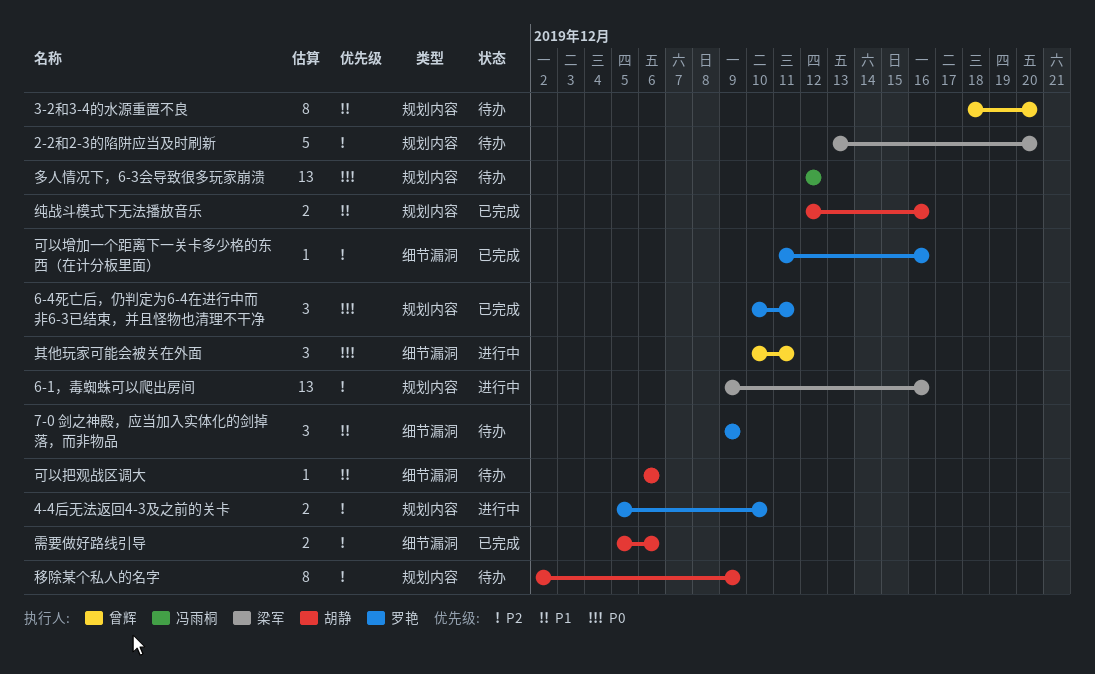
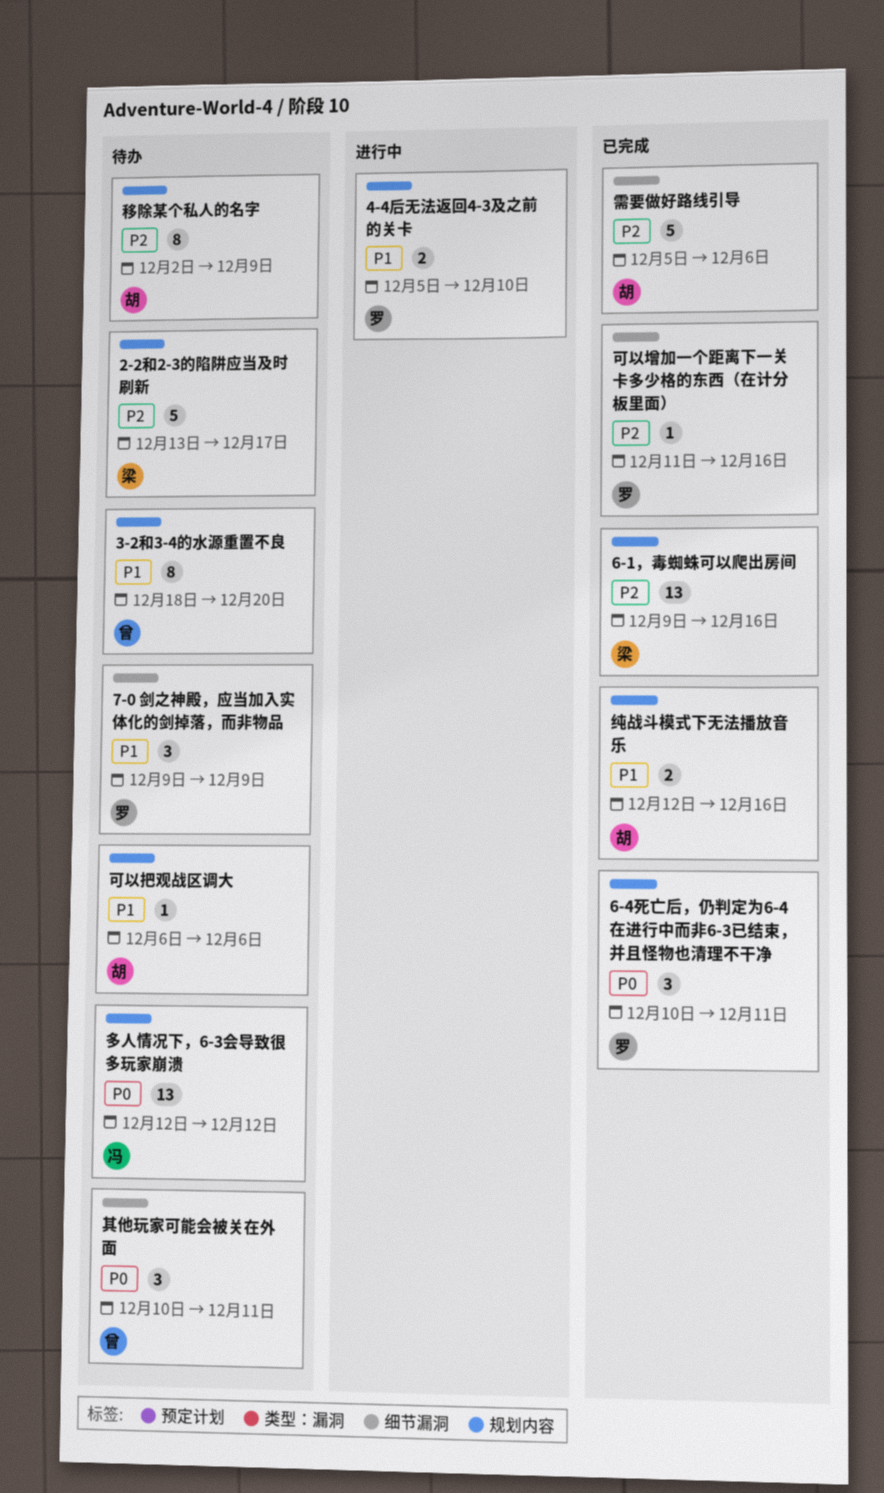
2-2和2-3的陷阱应当及时刷新, due: Dec 20 -> Dec 17
4-4后无法返回4-3及之前的关卡, priority: P2 -> P1
6-1，毒蜘蛛可以爬出房间, status: 进行中 -> 已完成
其他玩家可能会被关在外面, status: 进行中 -> 待办
可以把观战区调大, label: 细节漏洞 -> 规划内容
需要做好路线引导, estimate: 2 -> 5

